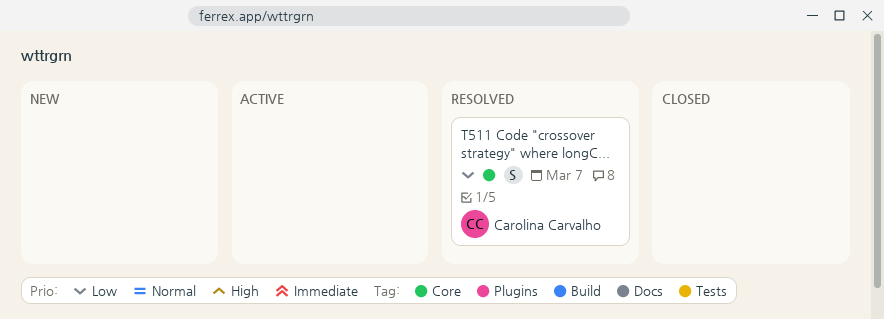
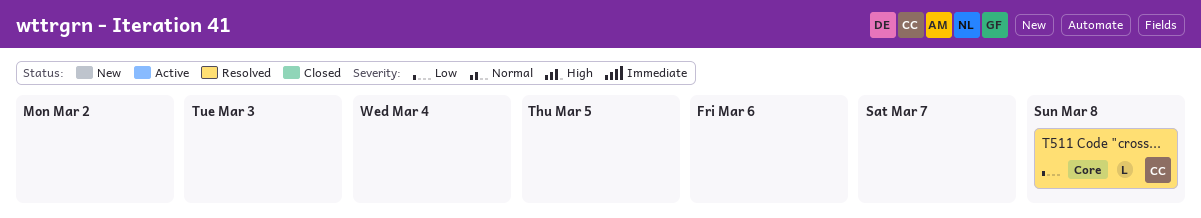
T511, estimate: S -> L
T511, due: Mar 7 -> Mar 8

